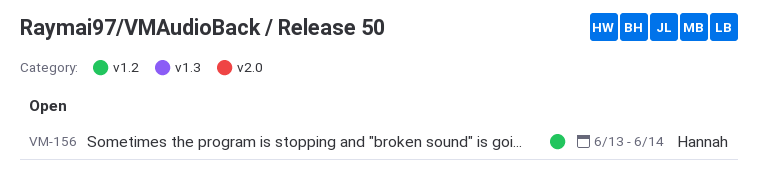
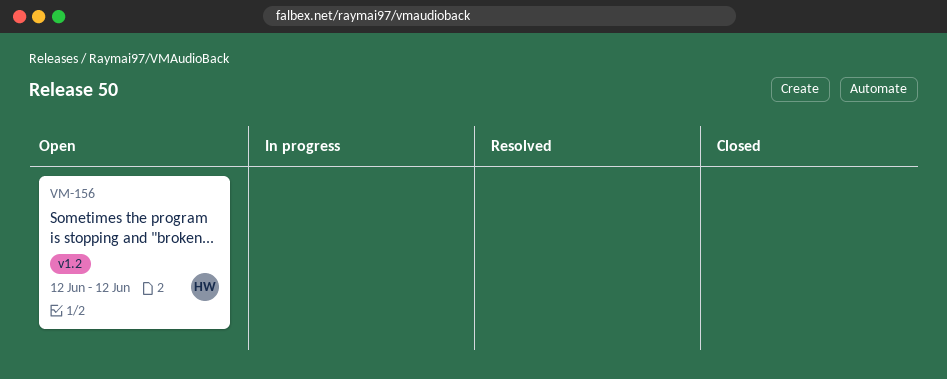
VM-156, start: Jun 13 -> Jun 12
VM-156, due: Jun 14 -> Jun 12

